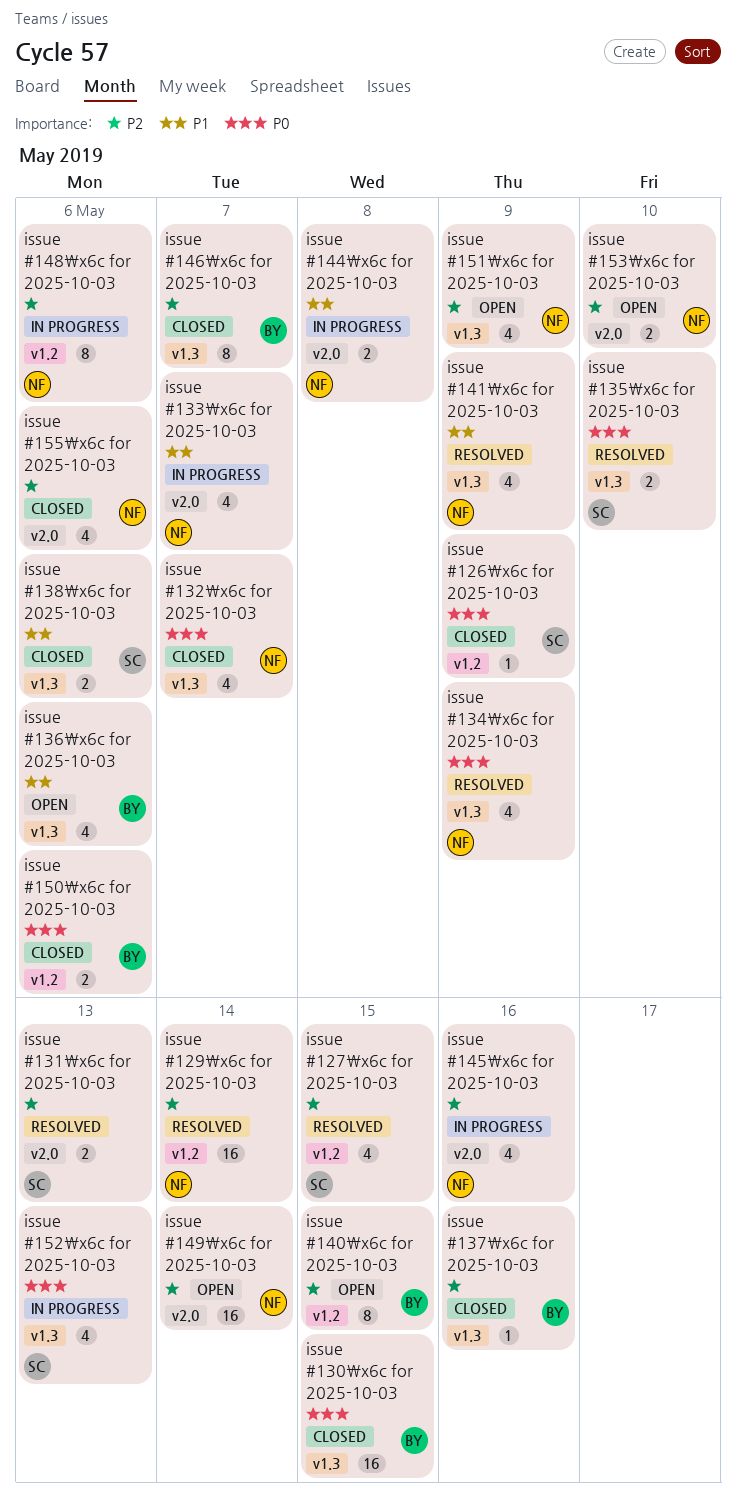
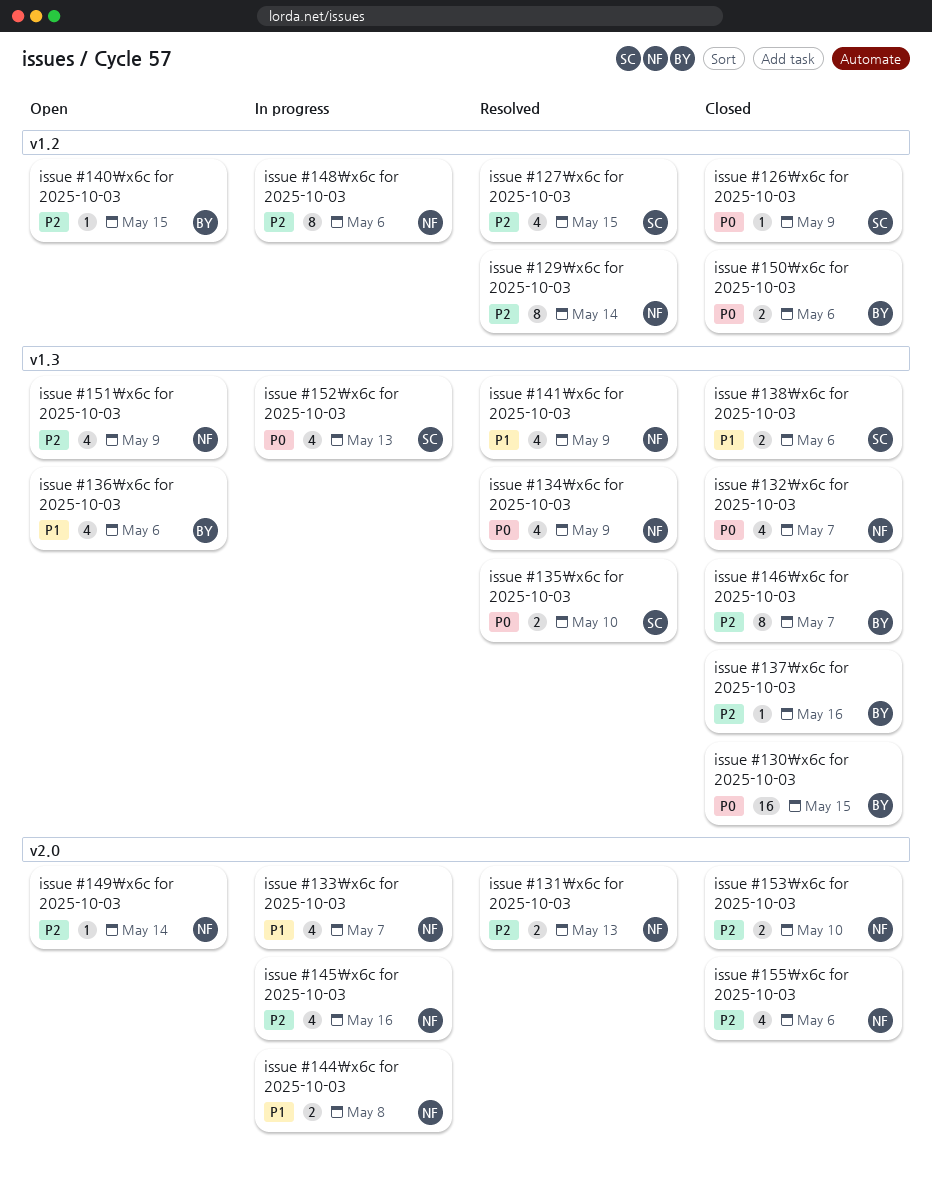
issue #129\x6c for 2025-10-03, estimate: 16 -> 8
issue #131\x6c for 2025-10-03, owner: SC -> NF
issue #140\x6c for 2025-10-03, estimate: 8 -> 1
issue #149\x6c for 2025-10-03, estimate: 16 -> 1
issue #153\x6c for 2025-10-03, status: Open -> Closed

